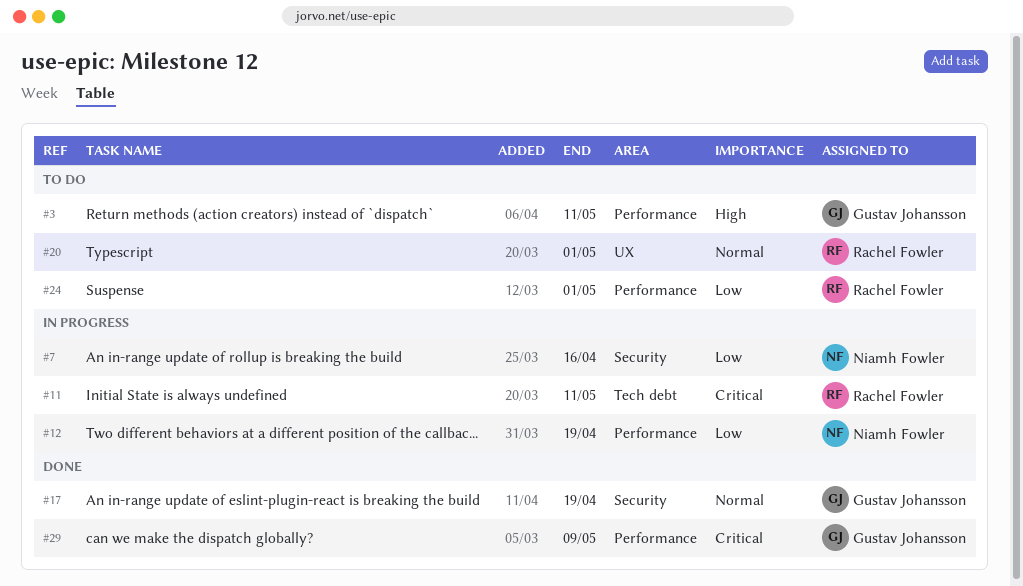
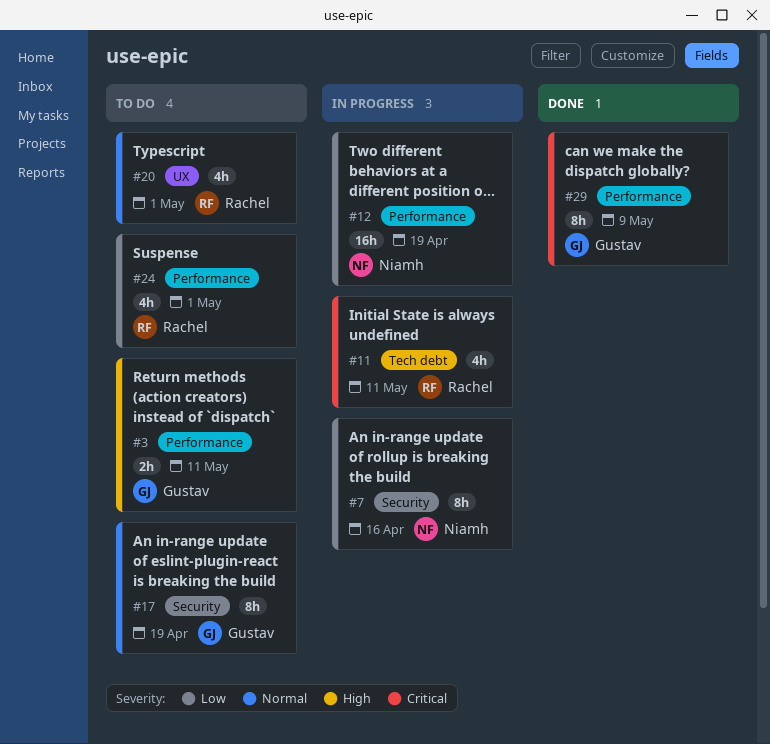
#17, status: Done -> To do

